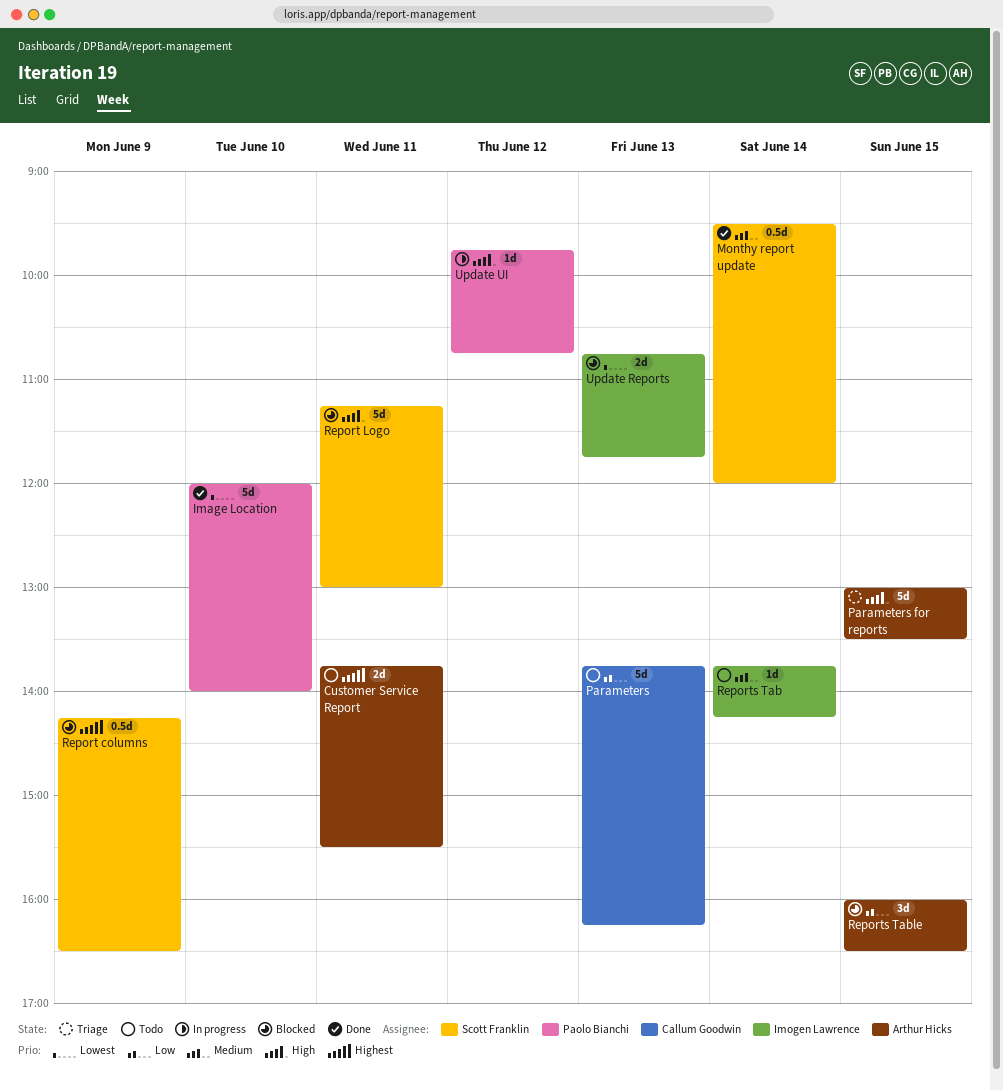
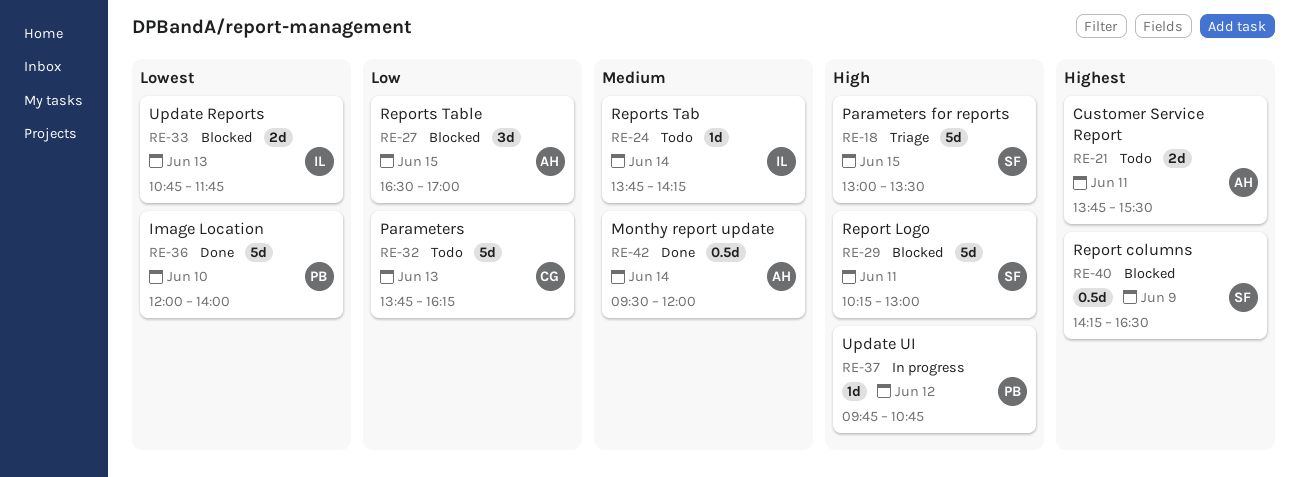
Monthy report update, owner: Scott Franklin -> Arthur Hicks
Parameters for reports, owner: Arthur Hicks -> Scott Franklin
Report Logo, begins: 11:15 -> 10:15
Reports Table, begins: 16:00 -> 16:30
Reports Table, ends: 16:30 -> 17:00

